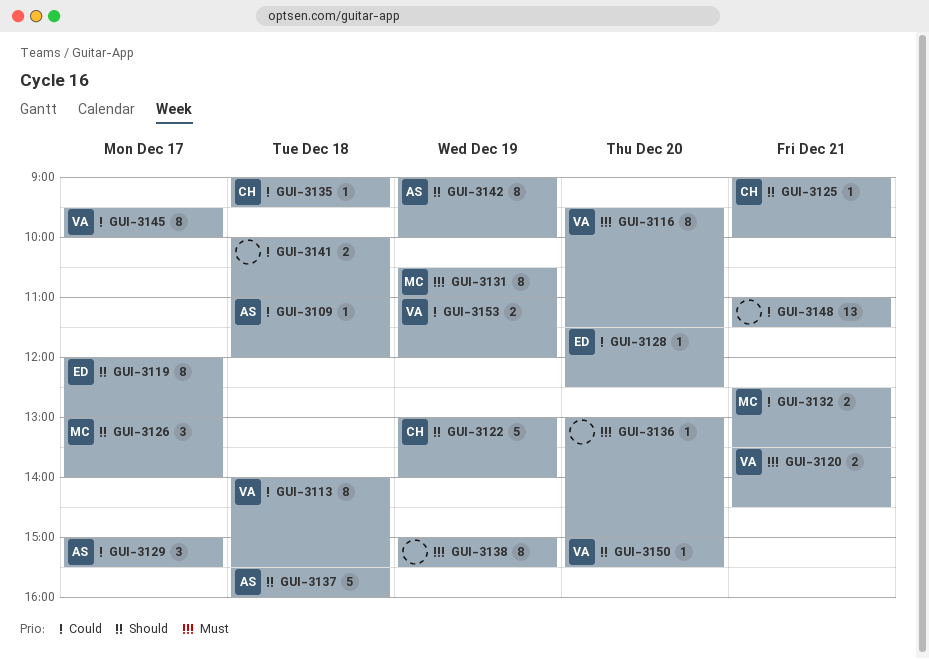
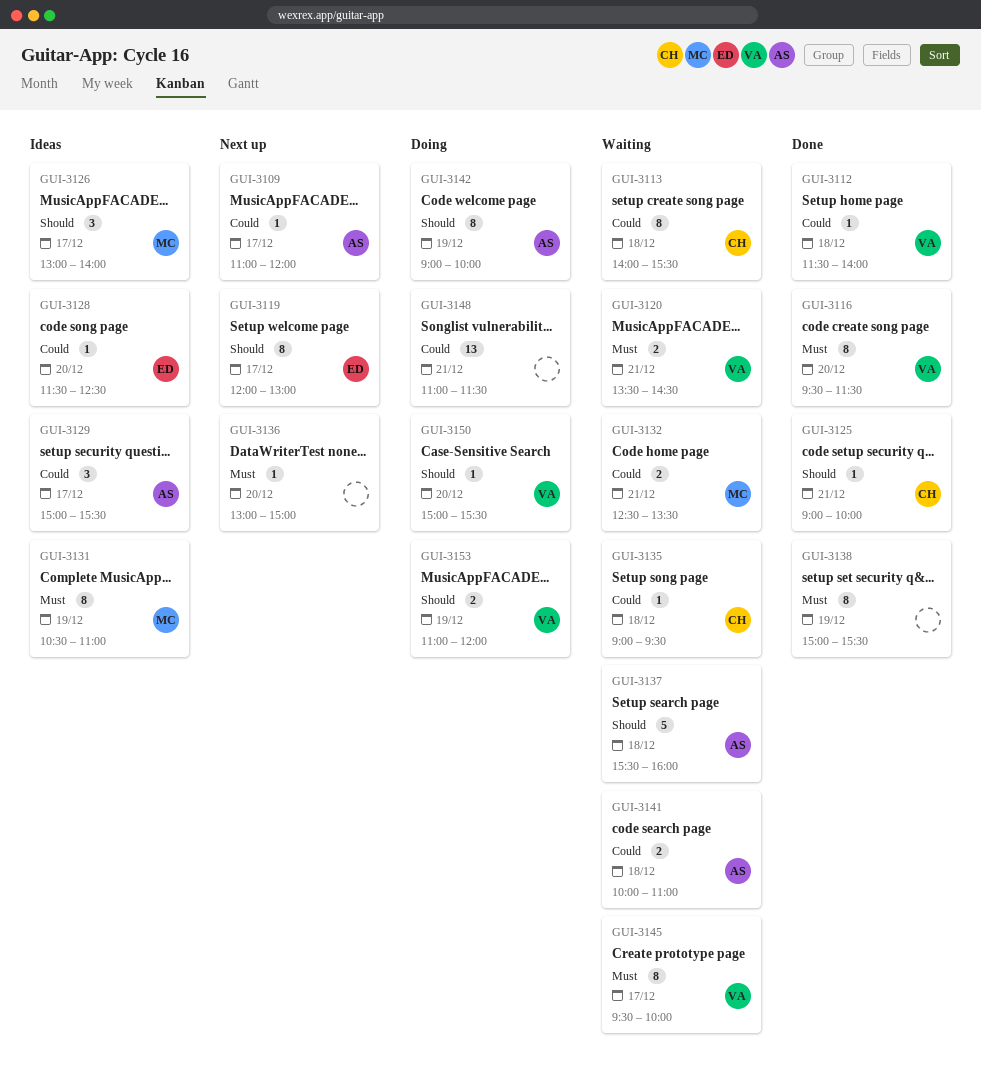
GUI-3109, day: Dec 18 -> Dec 17
GUI-3112: none -> present
GUI-3113, owner: VA -> CH
GUI-3122: present -> none
GUI-3141, owner: none -> AS
GUI-3145, priority: Could -> Must
GUI-3153, priority: Could -> Should

